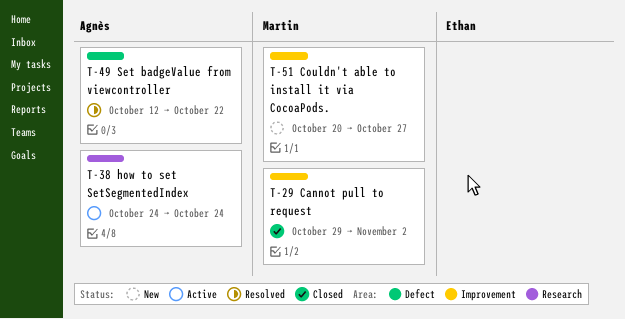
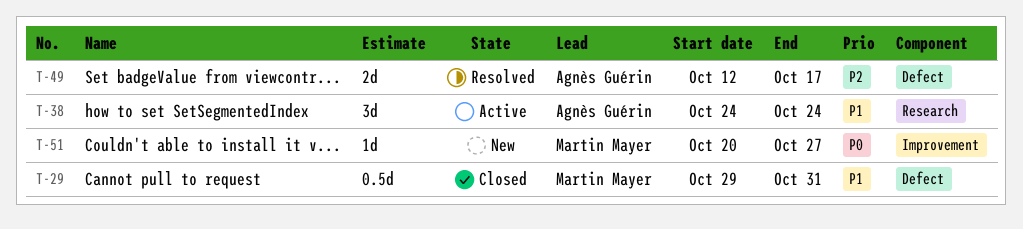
T-29, label: Improvement -> Defect
T-29, due: Nov 2 -> Oct 31
T-49, due: Oct 22 -> Oct 17

